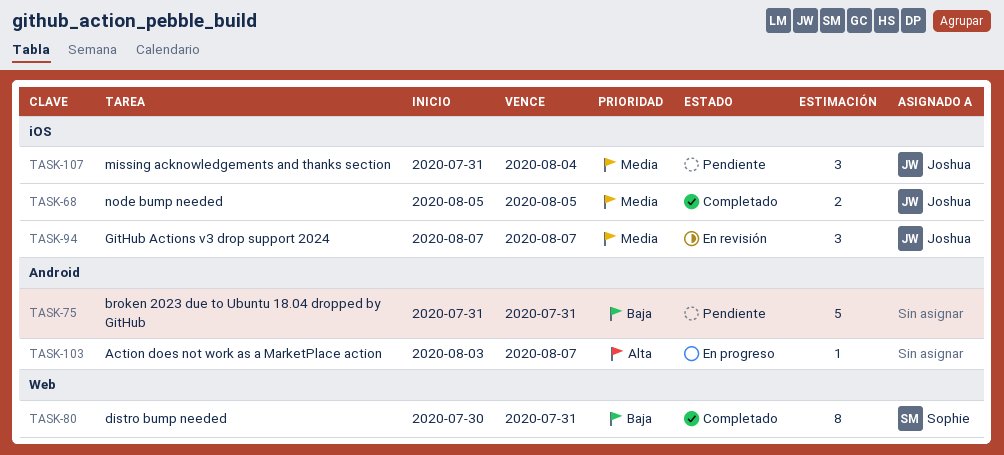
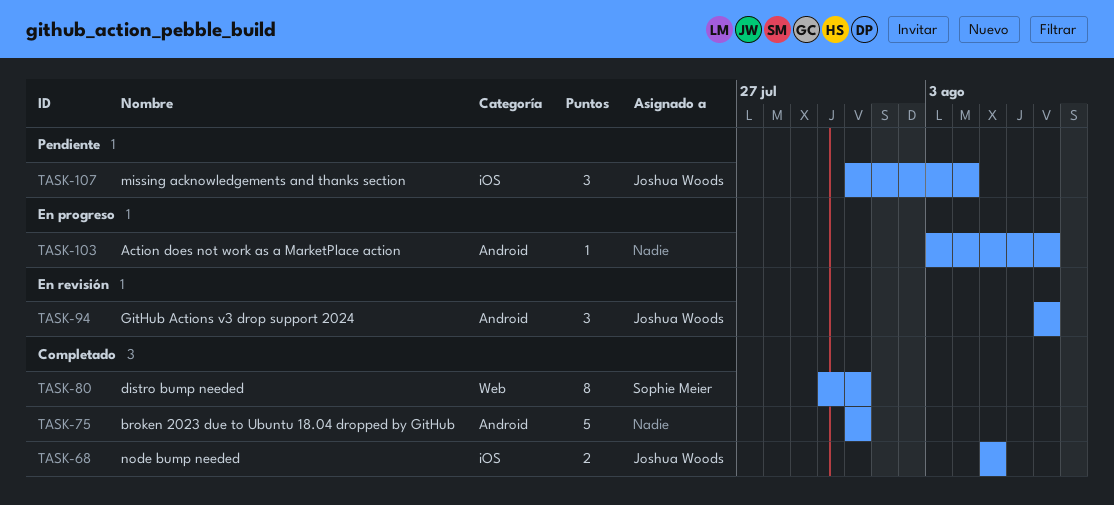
TASK-75, status: Pendiente -> Completado
TASK-94, label: iOS -> Android

